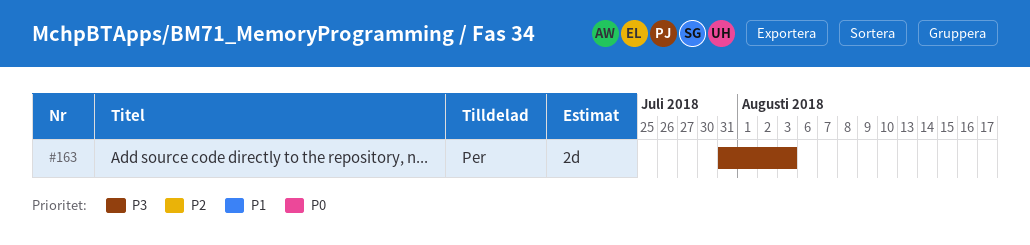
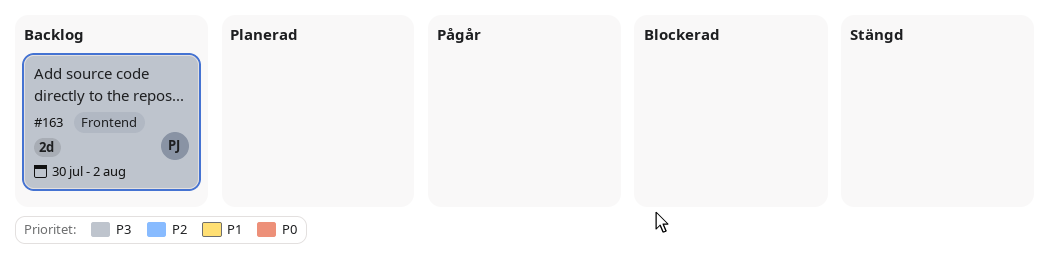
#163, start: Jul 31 -> Jul 30
#163, due: Aug 3 -> Aug 2

